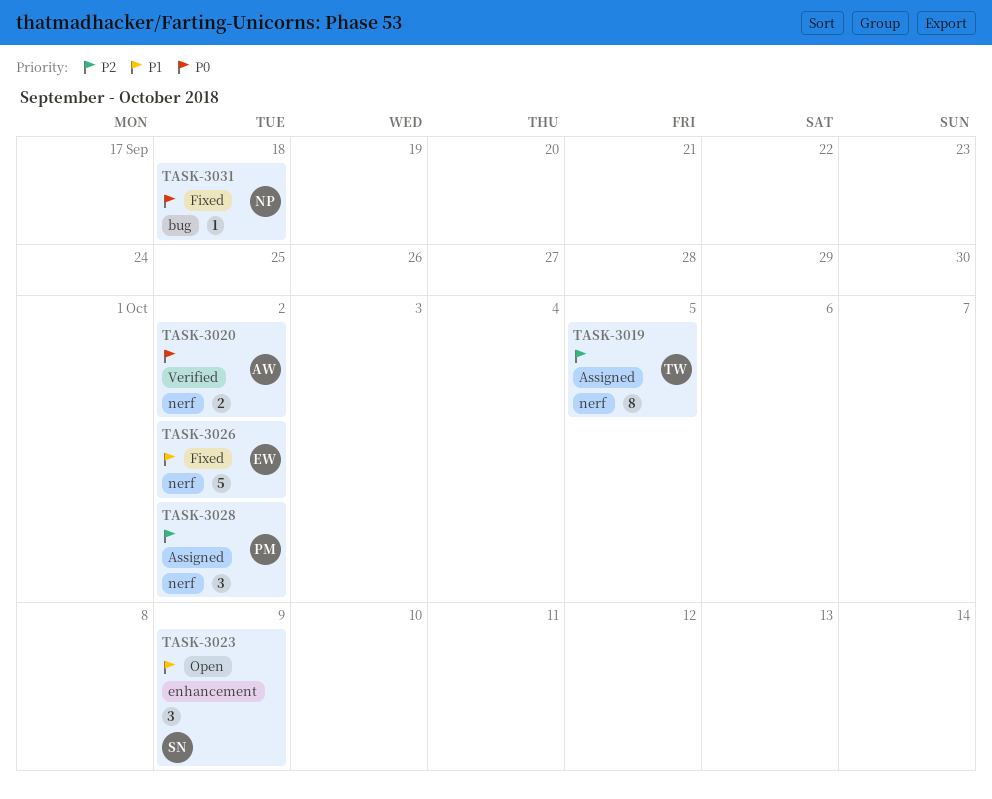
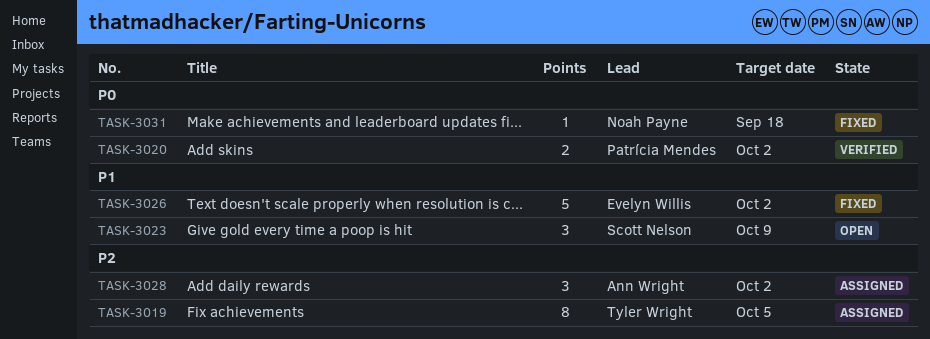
TASK-3020, owner: Ann Wright -> Patrícia Mendes
TASK-3028, owner: Patrícia Mendes -> Ann Wright

